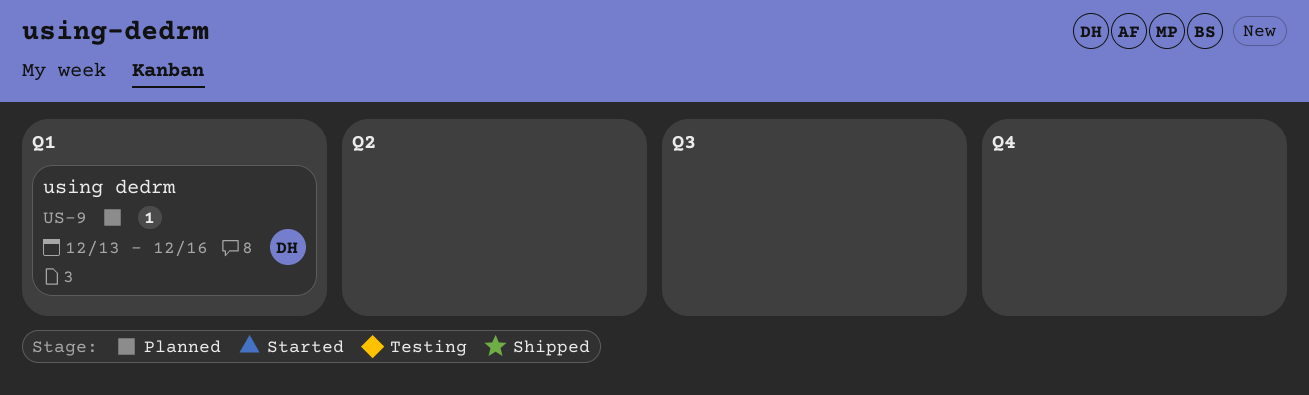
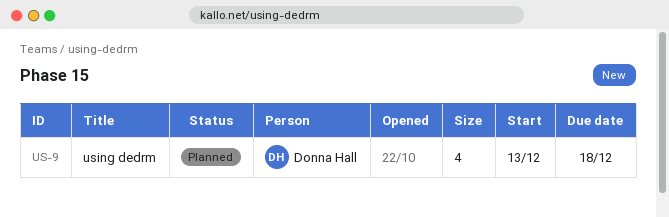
US-9, estimate: 1 -> 4
US-9, due: Dec 16 -> Dec 18

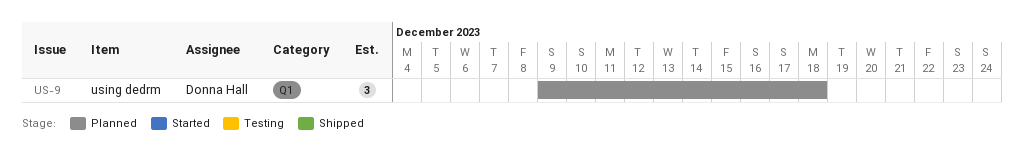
US-9, estimate: 4 -> 3
US-9, start: Dec 13 -> Dec 9

